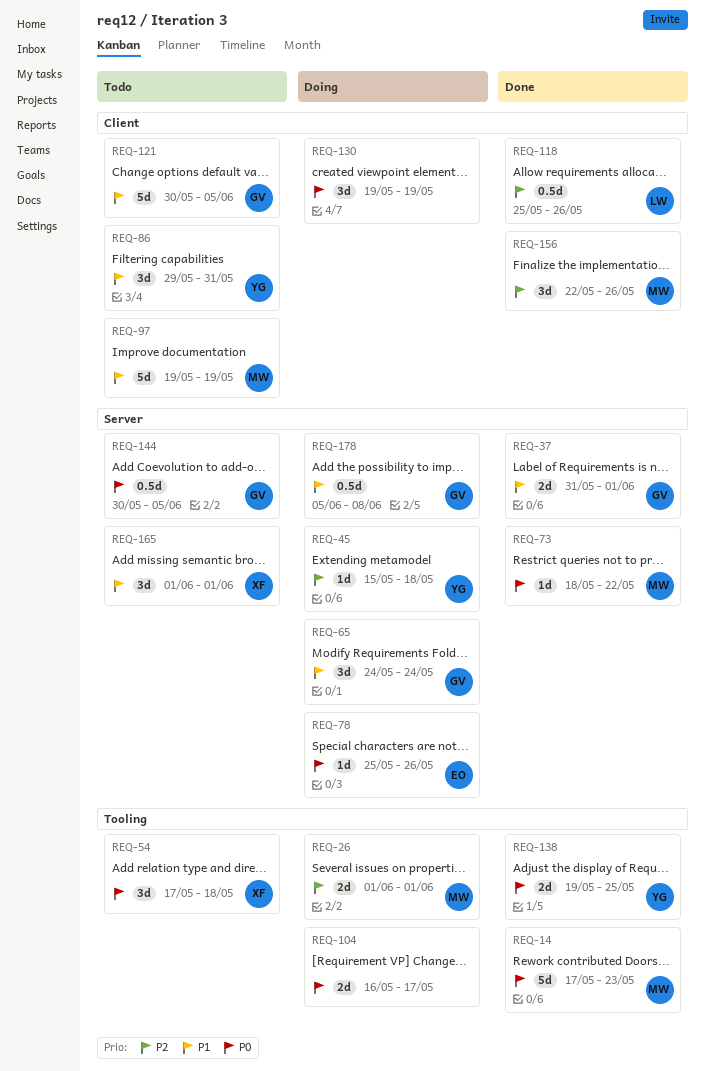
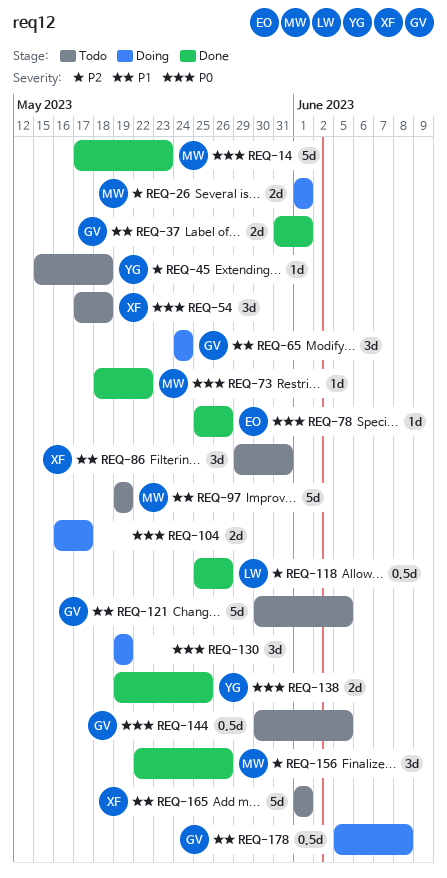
REQ-45, status: Doing -> Todo
REQ-78, status: Doing -> Done
REQ-86, owner: YG -> XF
REQ-165, estimate: 3d -> 5d

